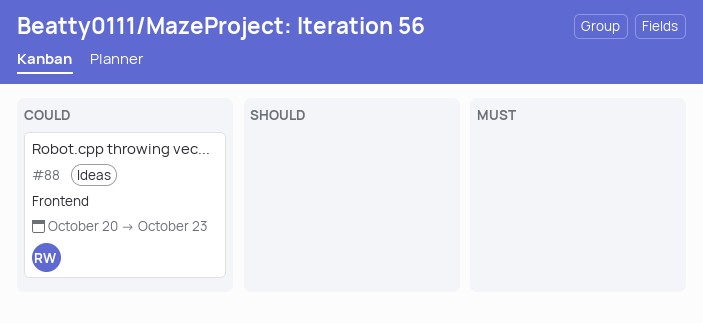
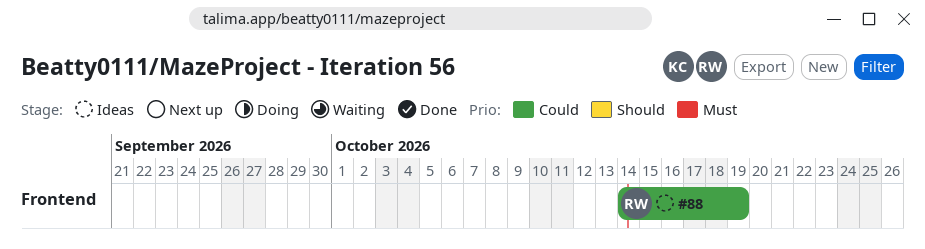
#88, start: Oct 20 -> Oct 14
#88, due: Oct 23 -> Oct 19

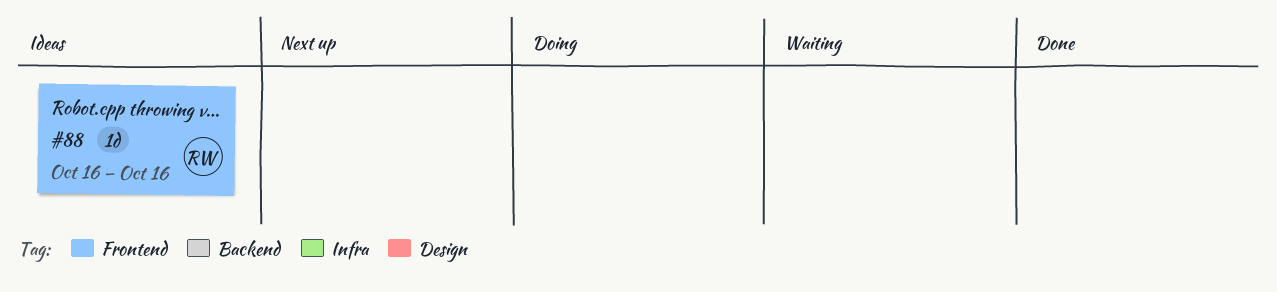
#88, start: Oct 14 -> Oct 16
#88, due: Oct 19 -> Oct 16

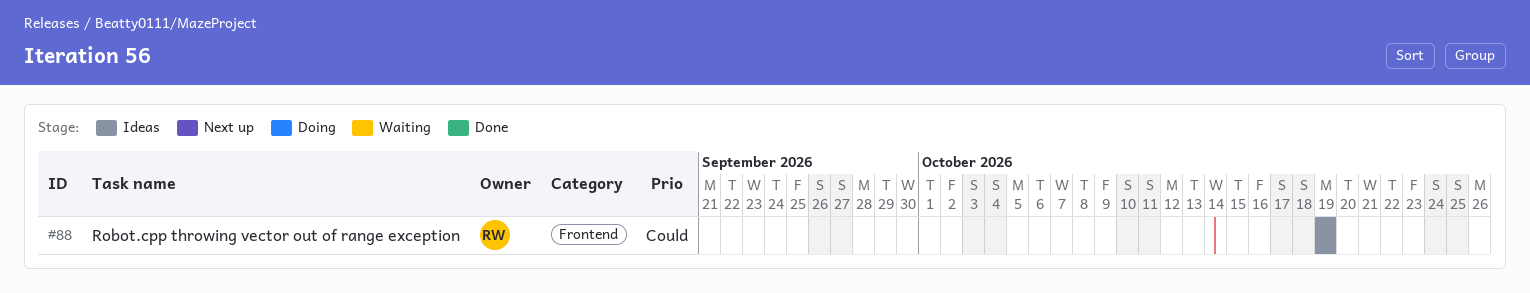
#88, start: Oct 16 -> Oct 19
#88, due: Oct 16 -> Oct 19

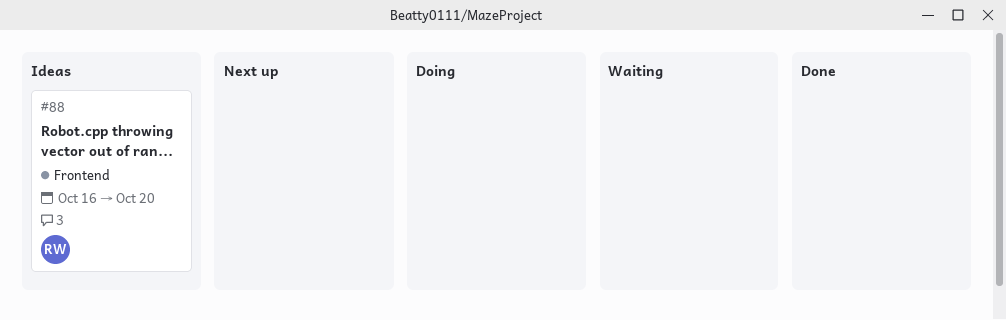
#88, start: Oct 19 -> Oct 16
#88, due: Oct 19 -> Oct 20

